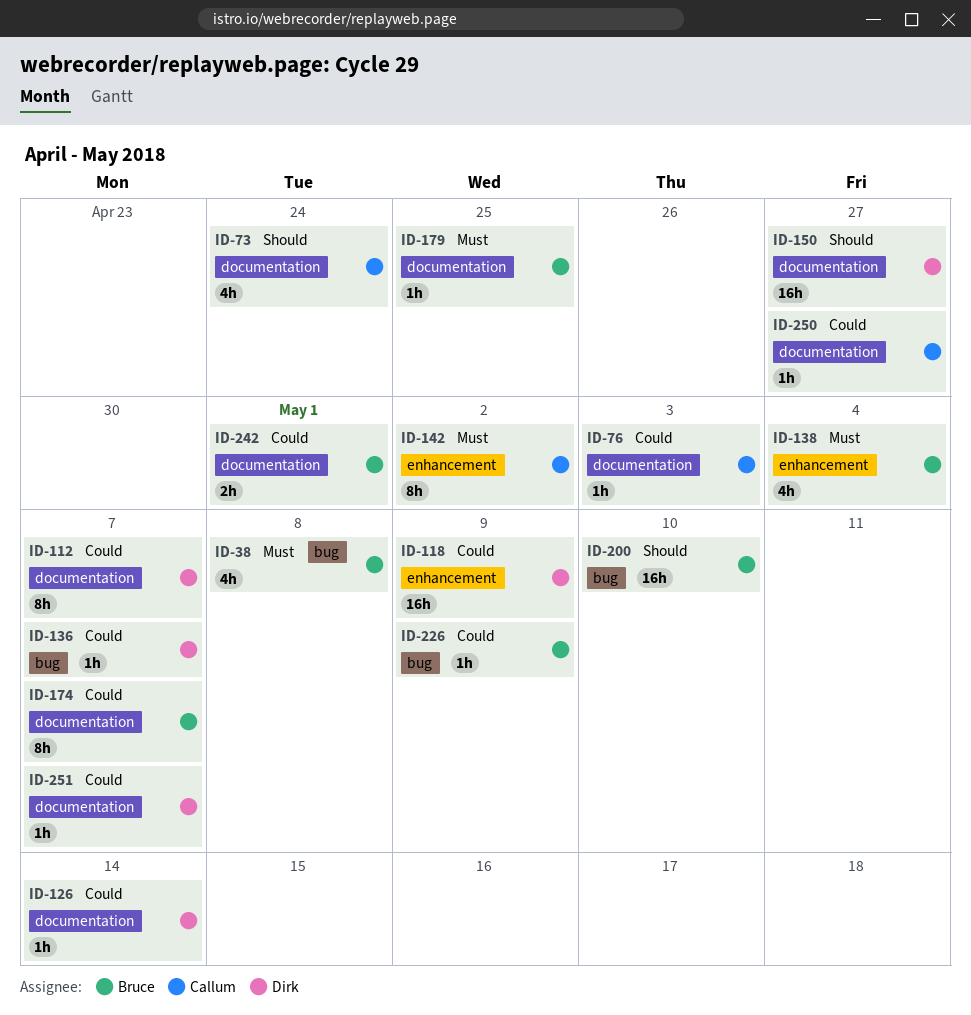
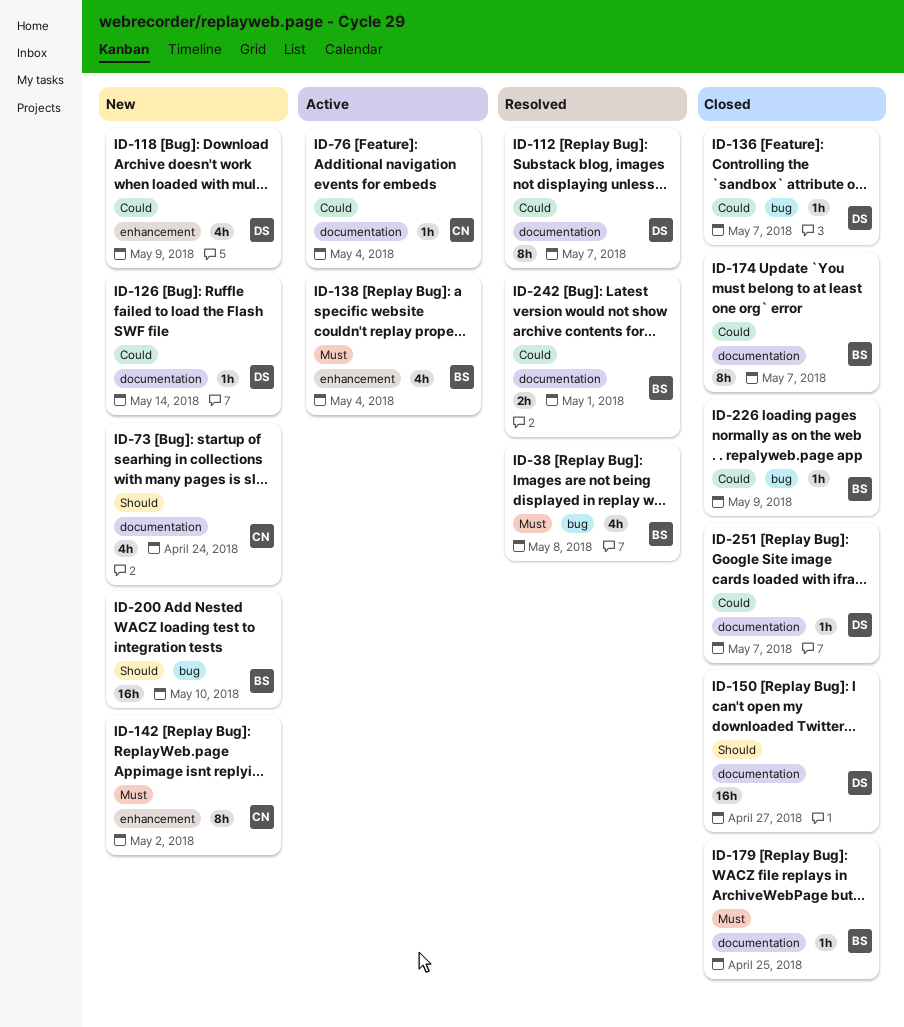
ID-76, due: May 3 -> May 4
ID-118, estimate: 16h -> 4h
ID-250: present -> none

